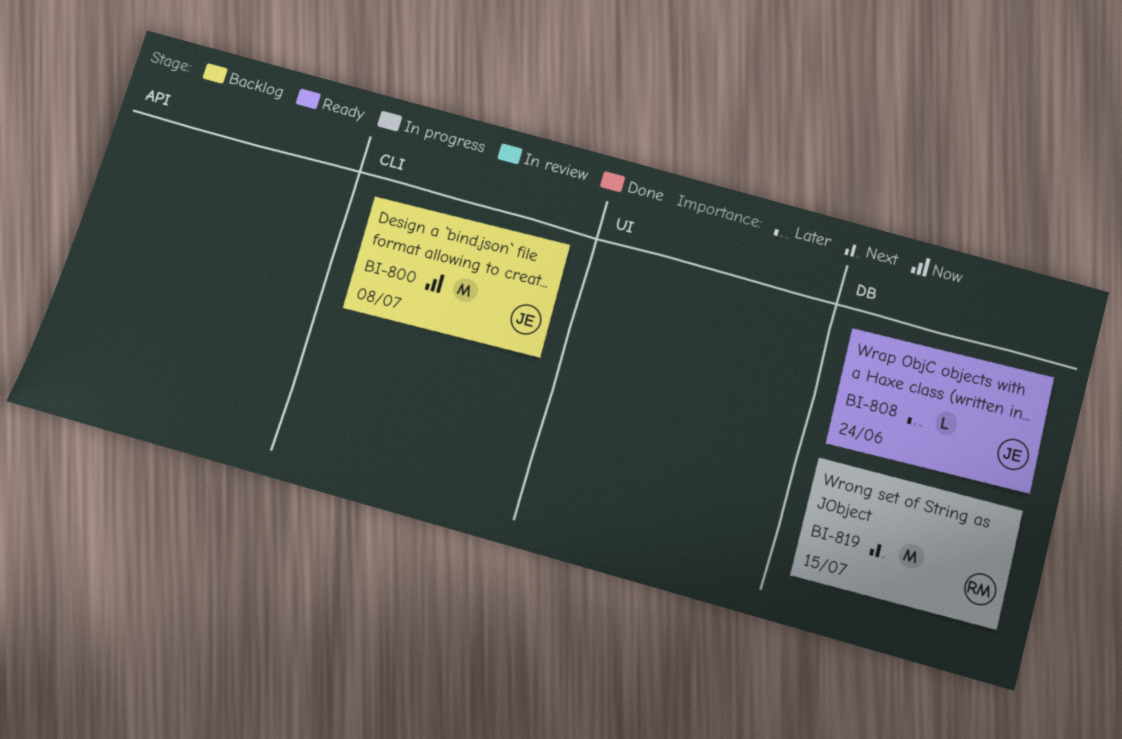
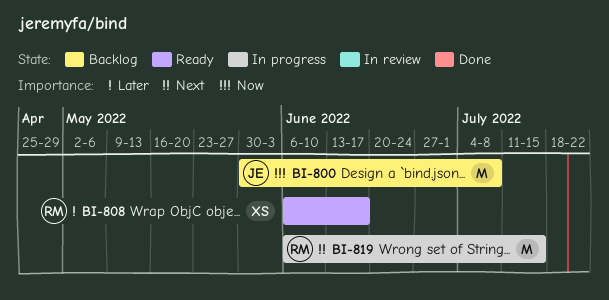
BI-808, owner: JE -> RM
BI-808, estimate: L -> XS
BI-808, due: Jun 24 -> Jun 17

